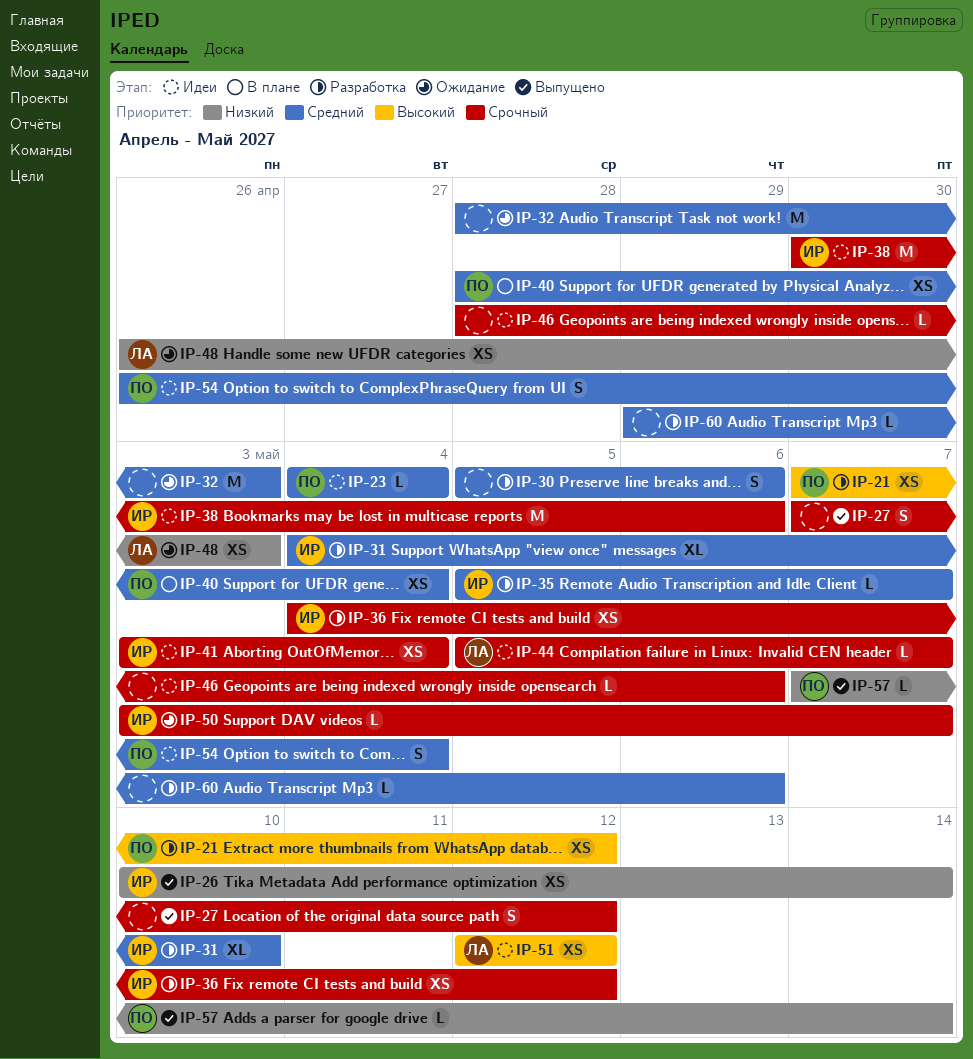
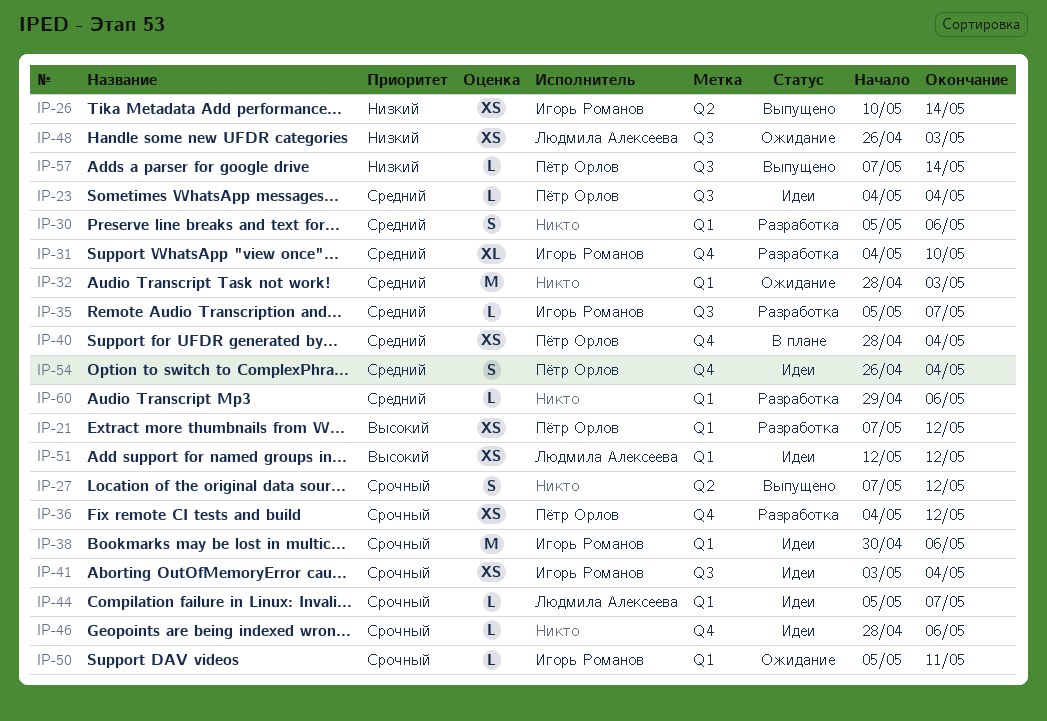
IP-36, owner: Игорь Романов -> Пётр Орлов
IP-50, start: May 3 -> May 5
IP-50, due: May 7 -> May 11

